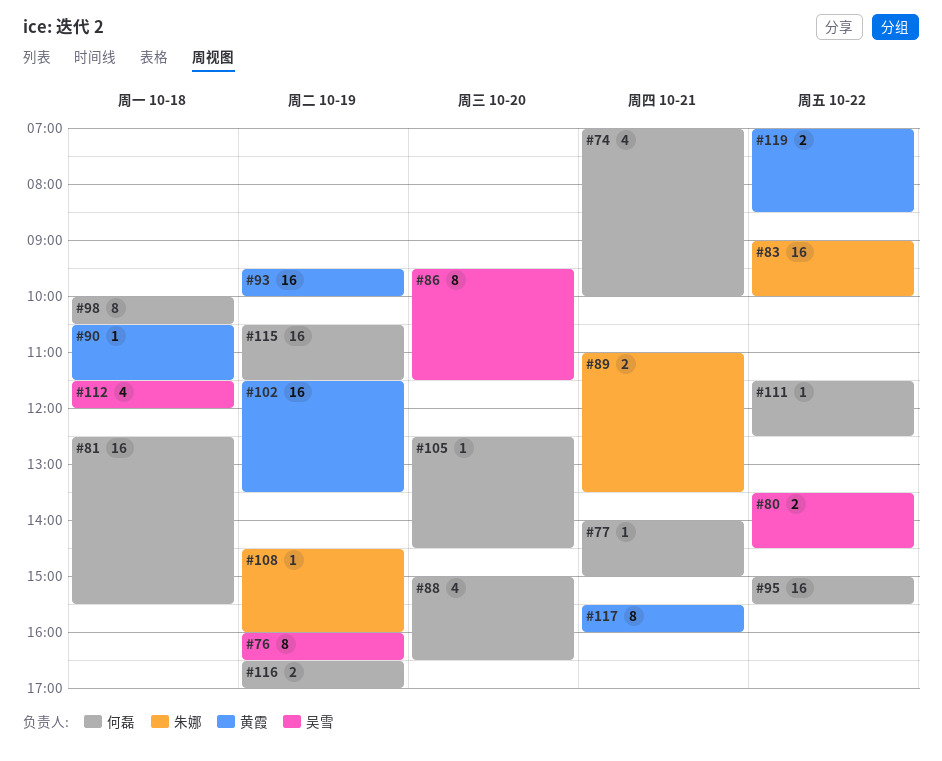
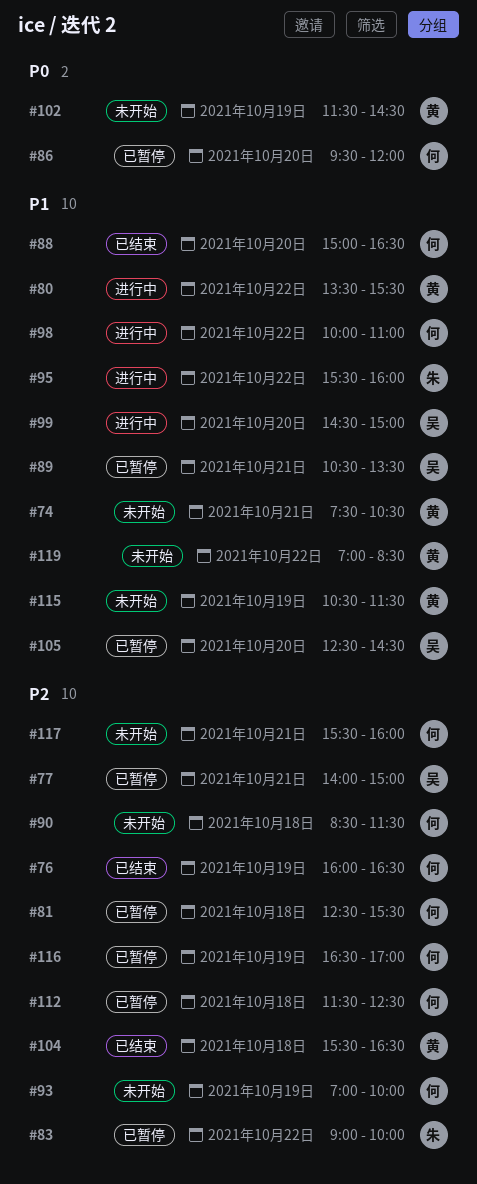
#74, owner: 何磊 -> 黄霞
#74, begins: 07:00 -> 07:30
#74, ends: 10:00 -> 10:30
#76, owner: 吴雪 -> 何磊
#77, owner: 何磊 -> 吴雪
#80, owner: 吴雪 -> 黄霞
#80, ends: 14:30 -> 15:30
#86, owner: 吴雪 -> 何磊
#86, ends: 11:30 -> 12:00
#89, owner: 朱娜 -> 吴雪
#89, begins: 11:00 -> 10:30
#90, owner: 黄霞 -> 何磊
#90, begins: 10:30 -> 08:30
#93, owner: 黄霞 -> 何磊
#93, begins: 09:30 -> 07:00
#95, owner: 何磊 -> 朱娜
#95, begins: 15:00 -> 15:30
#95, ends: 15:30 -> 16:00
#98, day: Oct 18 -> Oct 22
#98, ends: 10:30 -> 11:00
#99: none -> present
#102, ends: 13:30 -> 14:30
#104: none -> present
#105, owner: 何磊 -> 吴雪
#108: present -> none
#111: present -> none
#112, owner: 吴雪 -> 何磊
#112, ends: 12:00 -> 12:30
#115, owner: 何磊 -> 黄霞
#117, owner: 黄霞 -> 何磊

